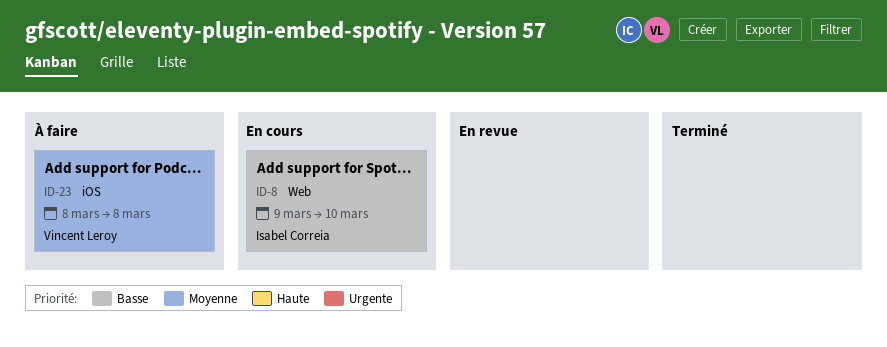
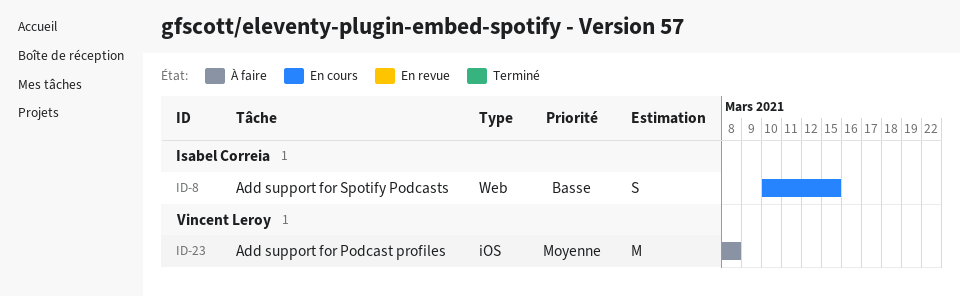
ID-8, start: Mar 9 -> Mar 10
ID-8, due: Mar 10 -> Mar 15

